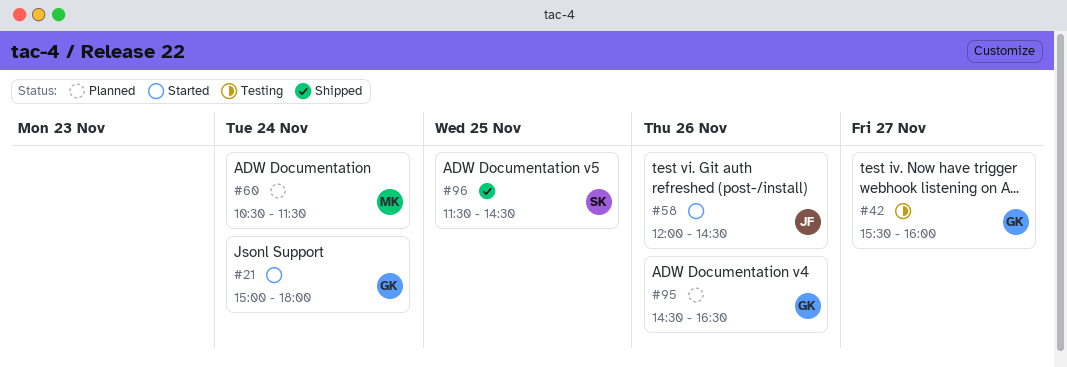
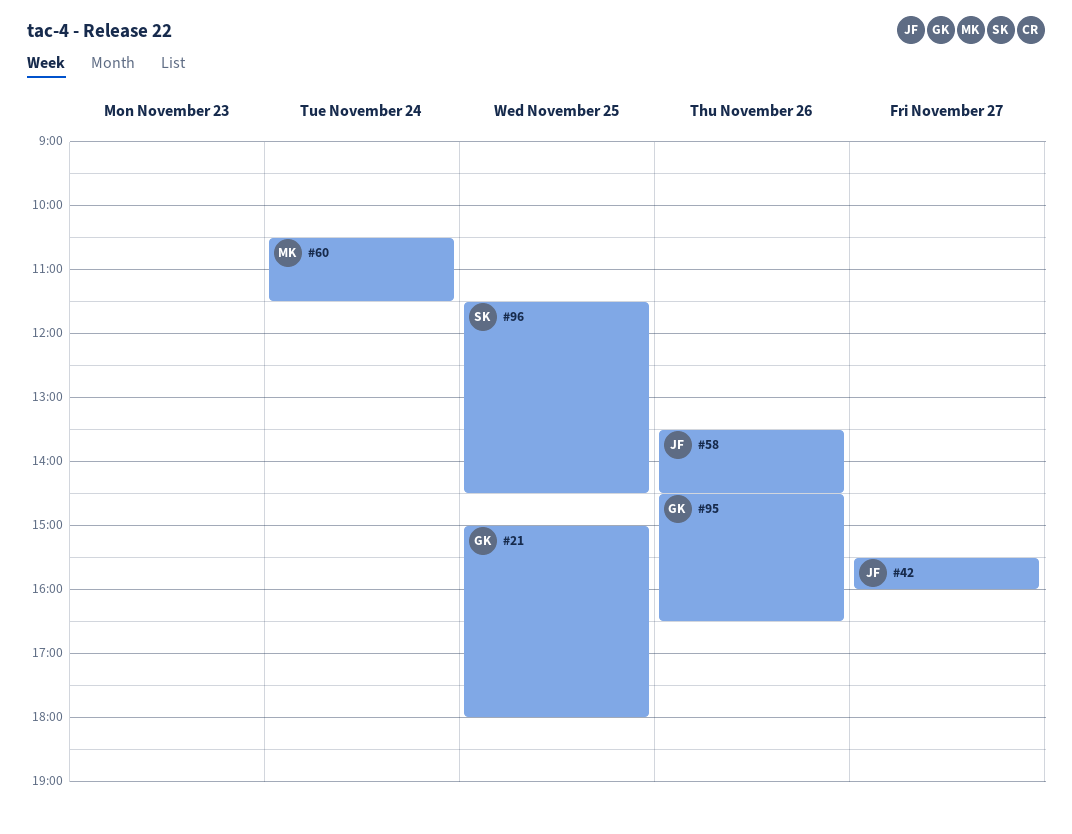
#21, day: Nov 24 -> Nov 25
#42, owner: GK -> JF
#58, begins: 12:00 -> 13:30

